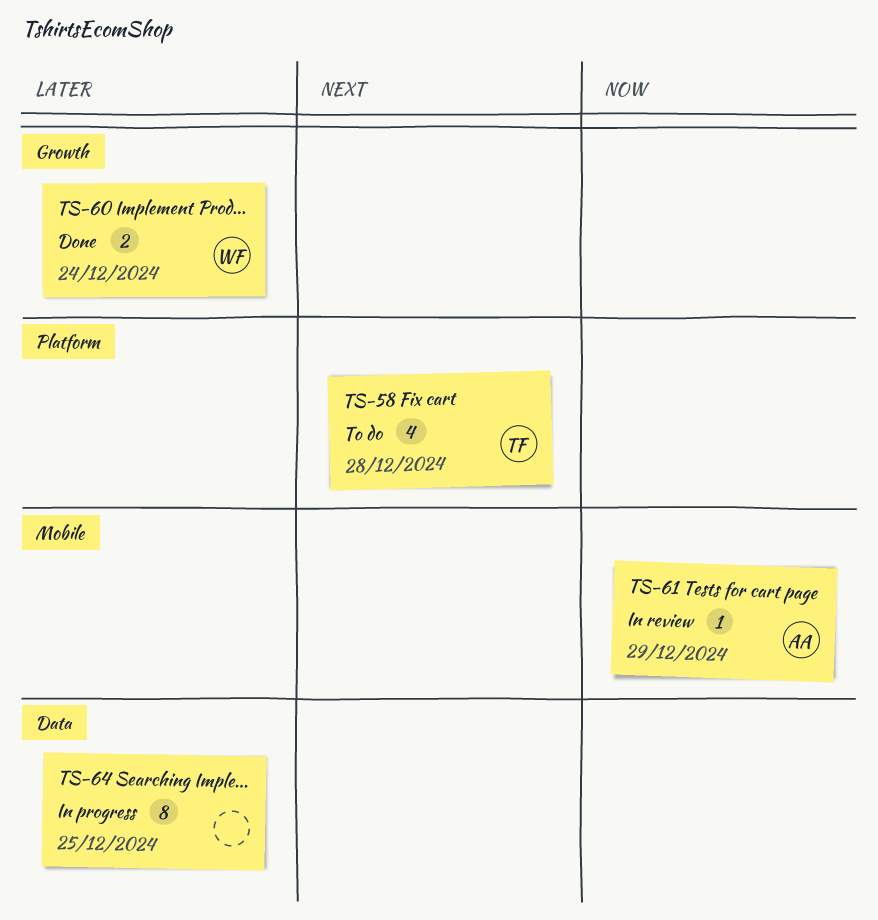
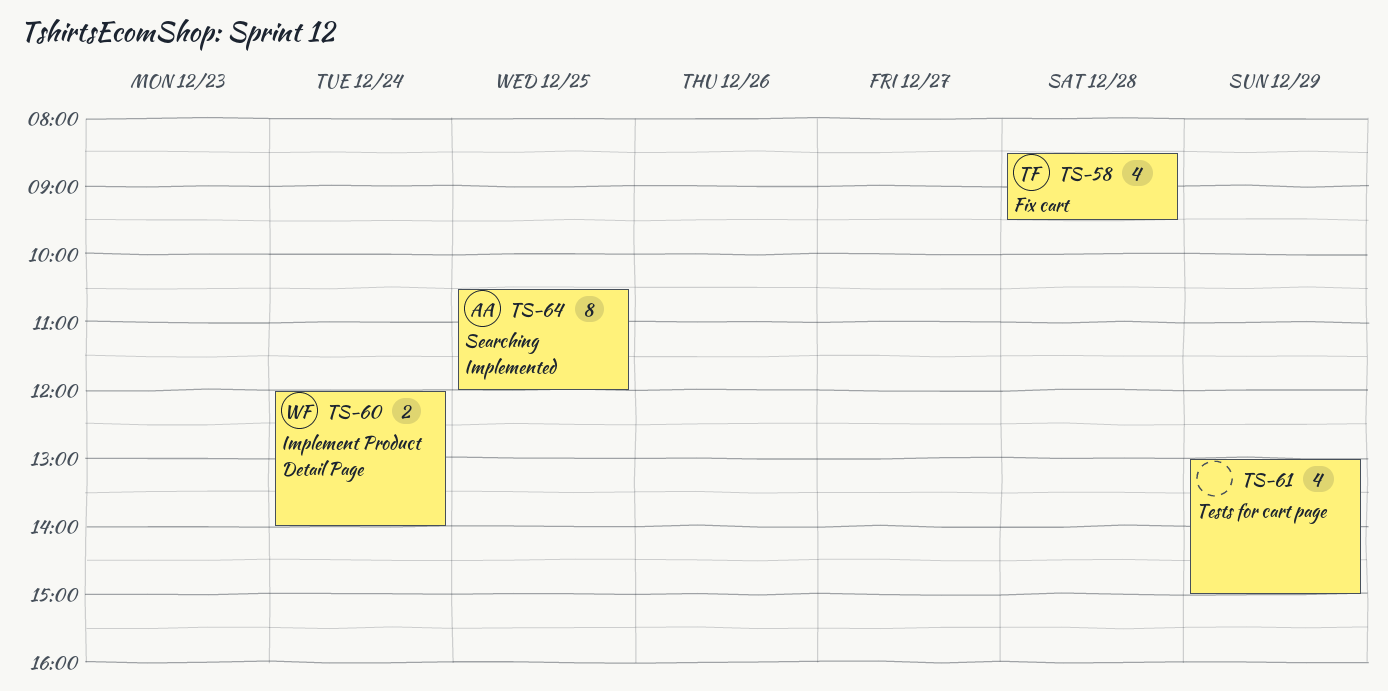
TS-61, owner: AA -> none
TS-61, estimate: 1 -> 4
TS-64, owner: none -> AA

